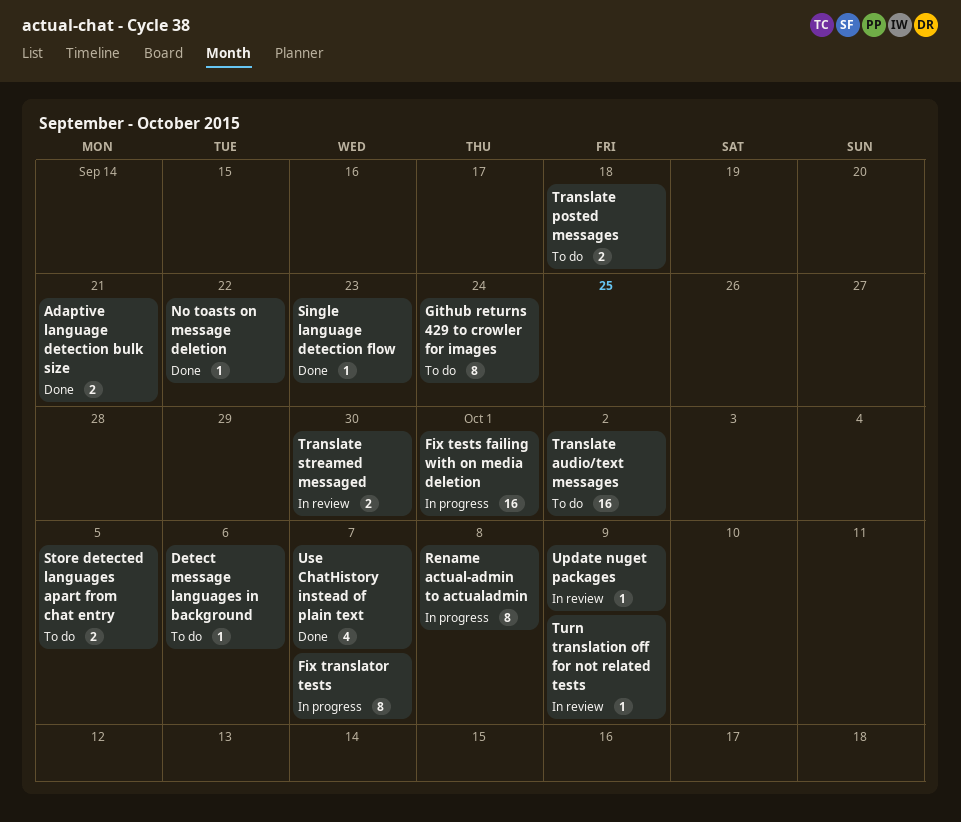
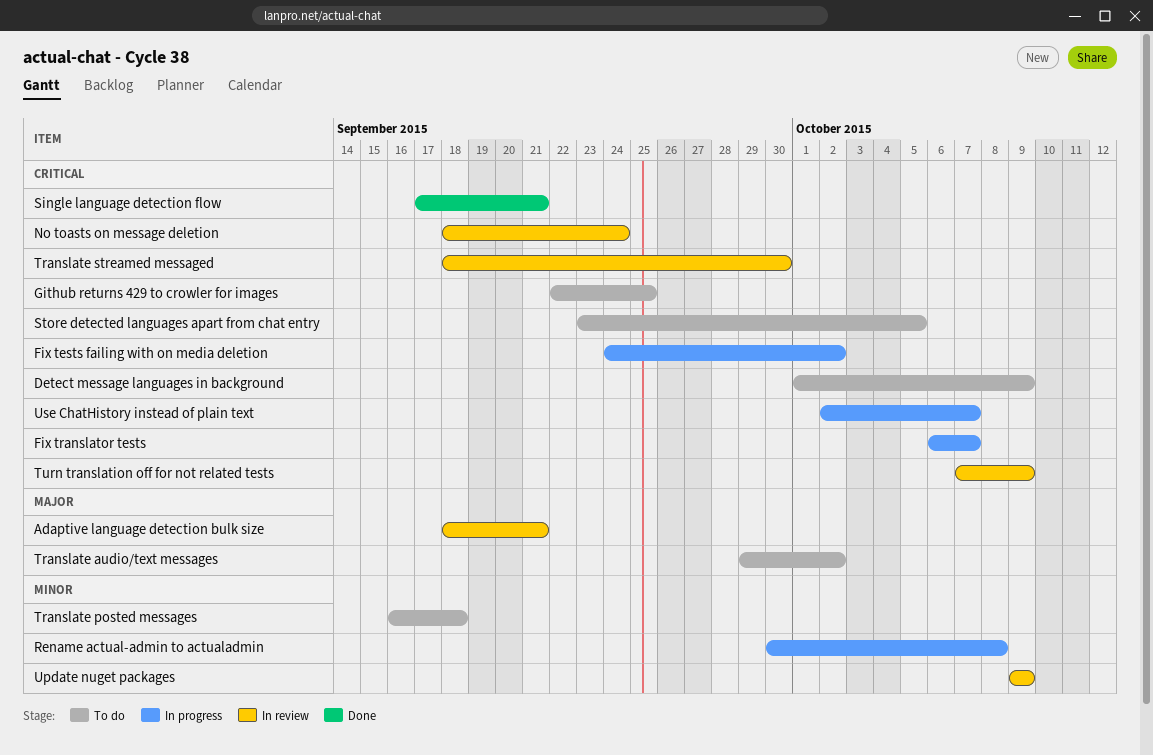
Adaptive language detection bulk size, status: Done -> In review
Detect message languages in background, due: Oct 6 -> Oct 9
Fix tests failing with on media deletion, due: Oct 1 -> Oct 2
Github returns 429 to crowler for images, due: Sep 24 -> Sep 25
No toasts on message deletion, status: Done -> In review
No toasts on message deletion, due: Sep 22 -> Sep 24
Single language detection flow, due: Sep 23 -> Sep 21
Use ChatHistory instead of plain text, status: Done -> In progress

